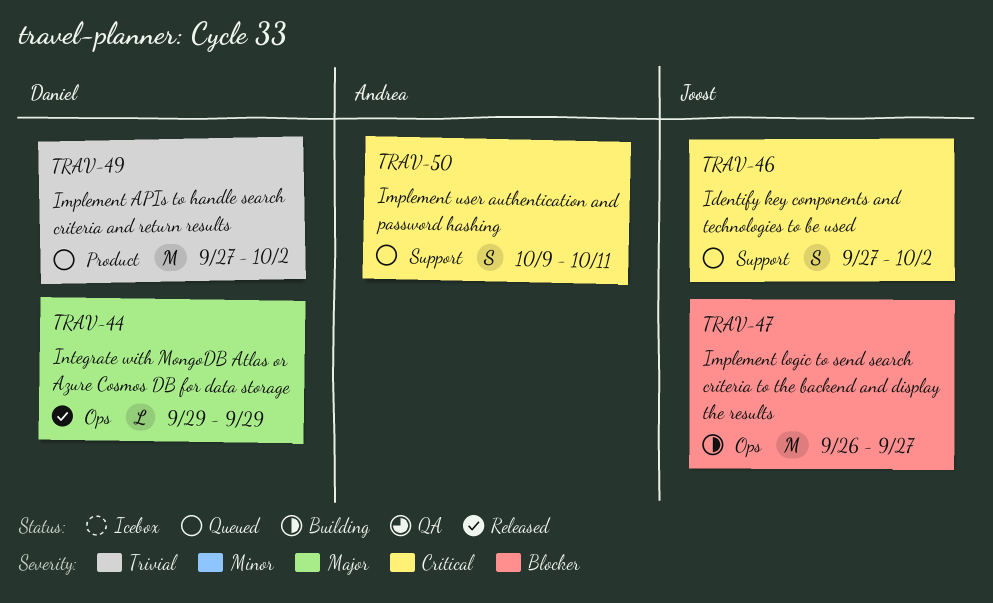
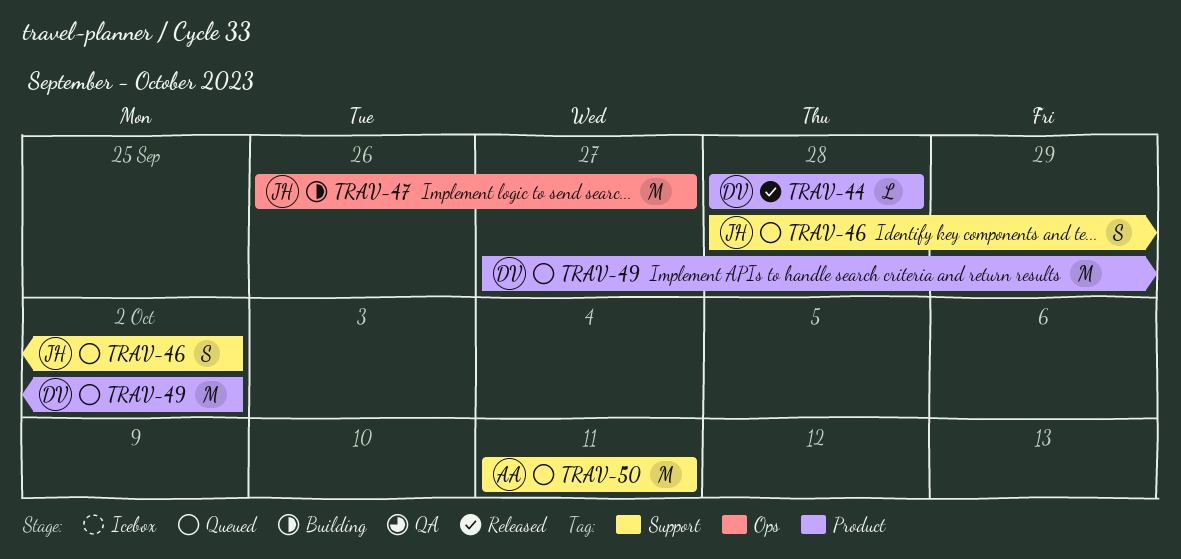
TRAV-44, label: Ops -> Product
TRAV-44, start: Sep 29 -> Sep 28
TRAV-44, due: Sep 29 -> Sep 28
TRAV-46, start: Sep 27 -> Sep 28
TRAV-50, estimate: S -> M
TRAV-50, start: Oct 9 -> Oct 11

